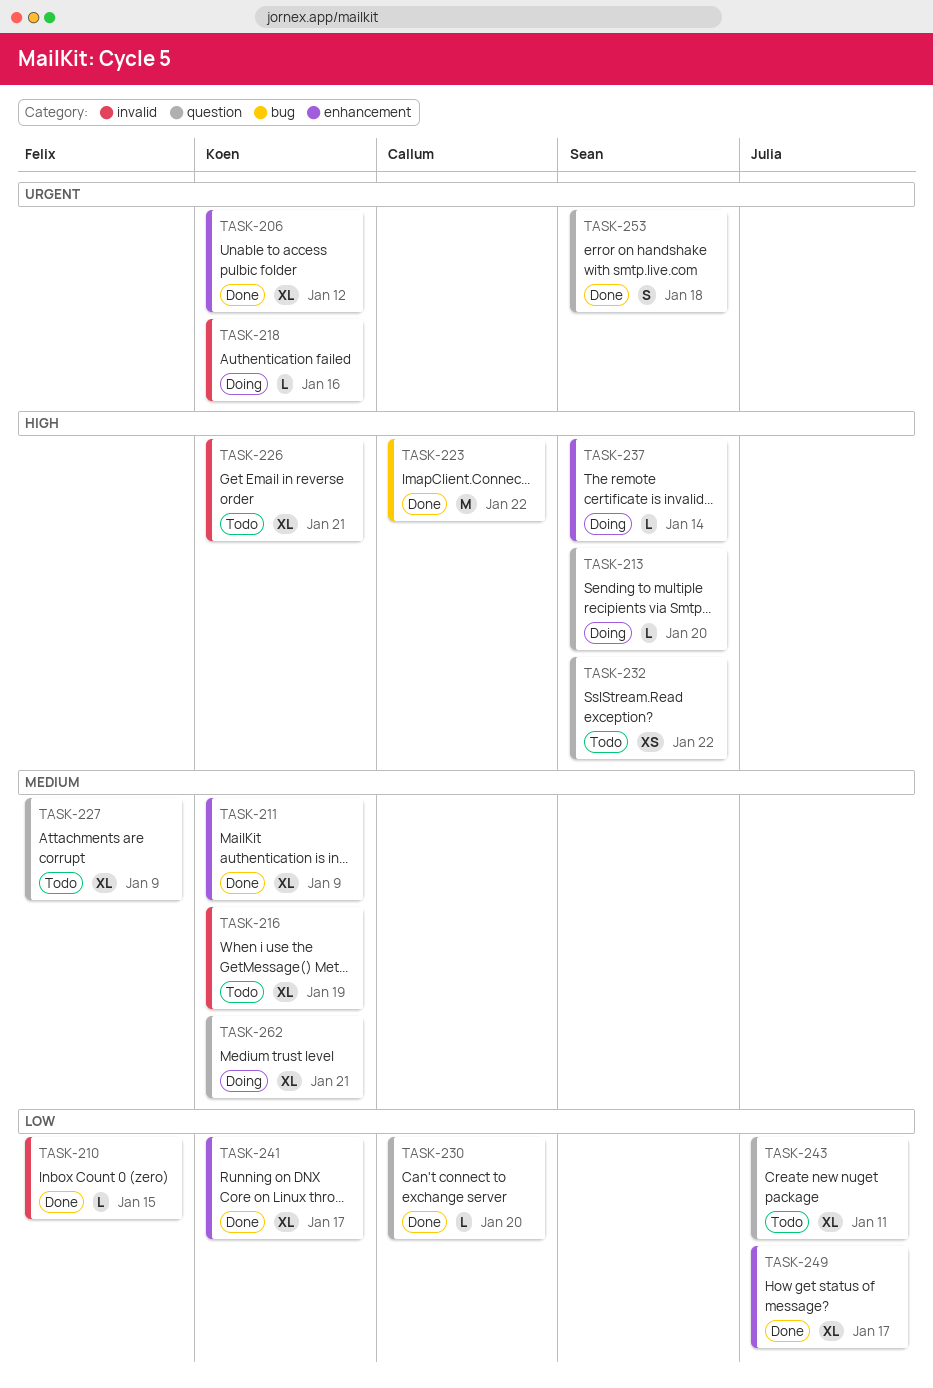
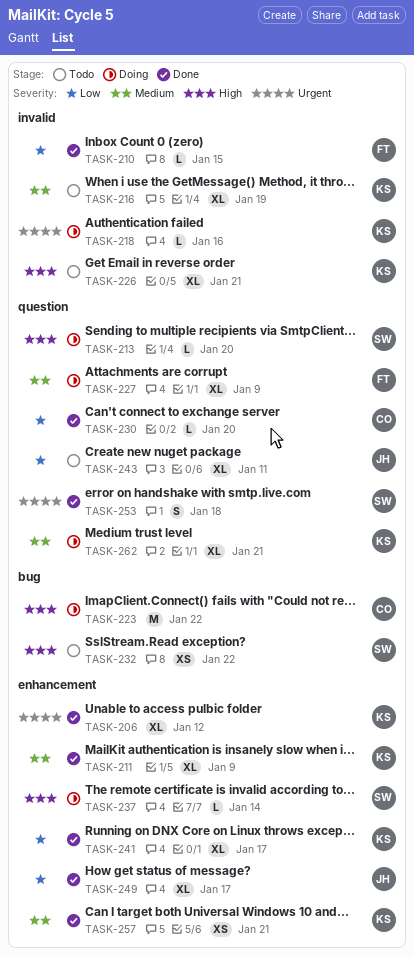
TASK-223, status: Done -> Doing
TASK-227, status: Todo -> Doing
TASK-232, label: question -> bug
TASK-257: none -> present

